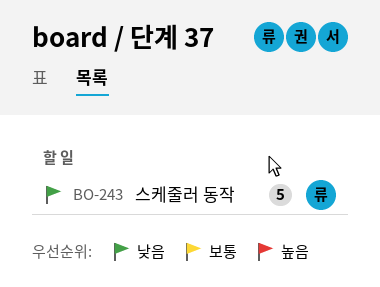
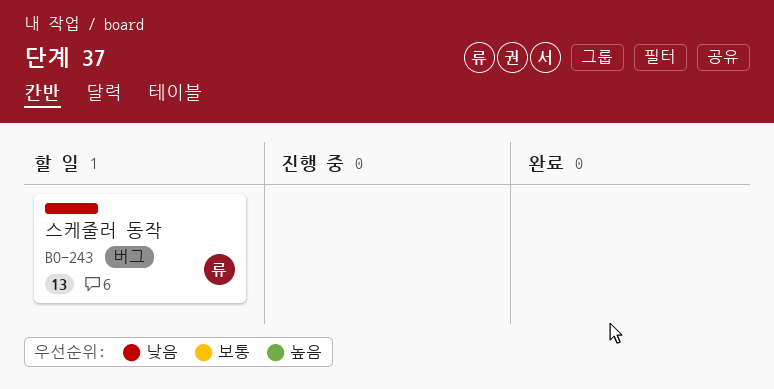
BO-243, estimate: 5 -> 13

